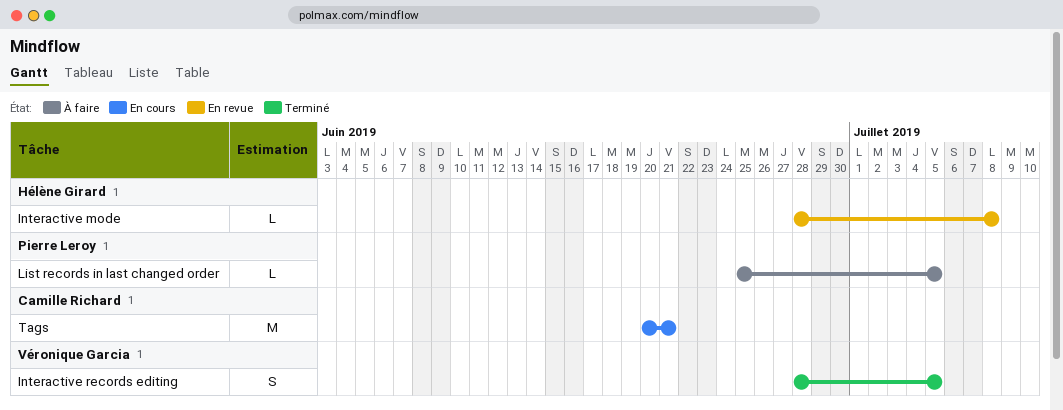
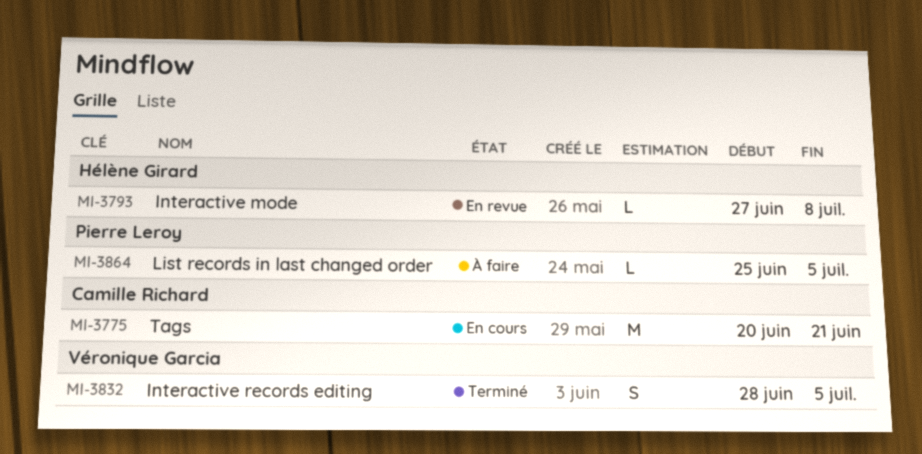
Interactive mode, start: Jun 28 -> Jun 27

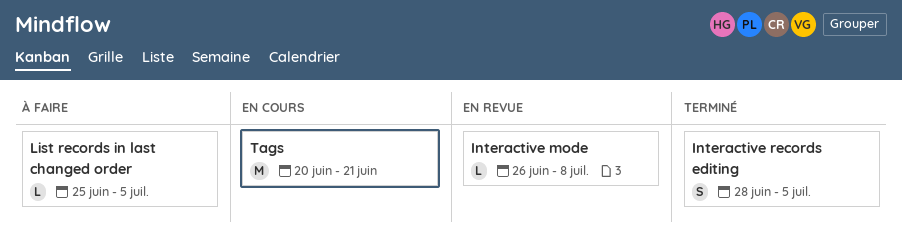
Interactive mode, start: Jun 27 -> Jun 26

